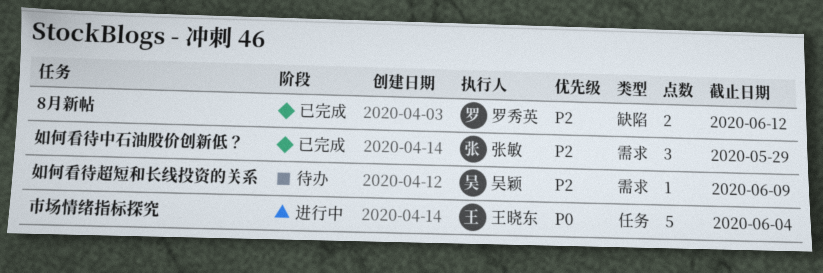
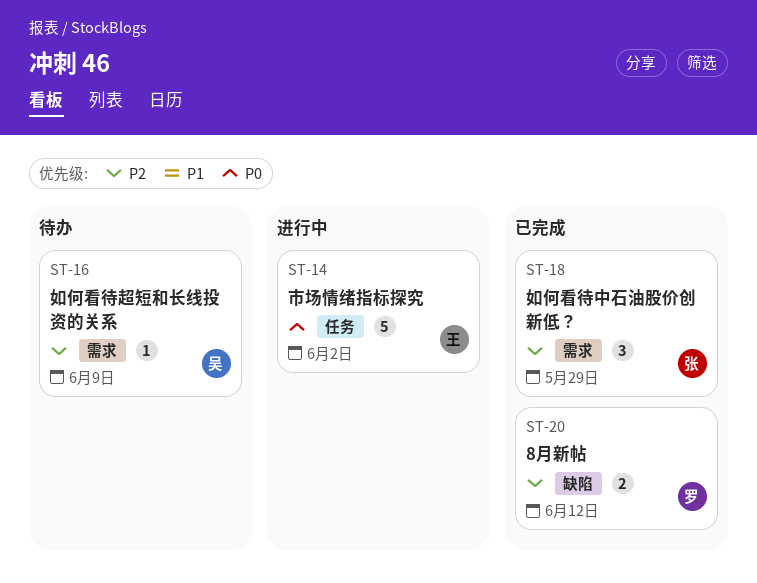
市场情绪指标探究, due: Jun 4 -> Jun 2

